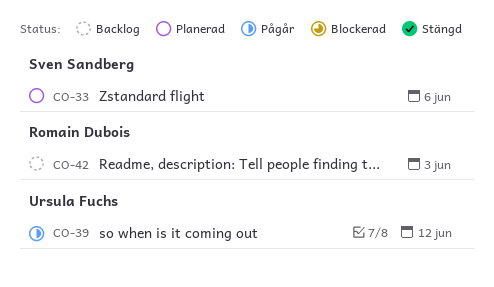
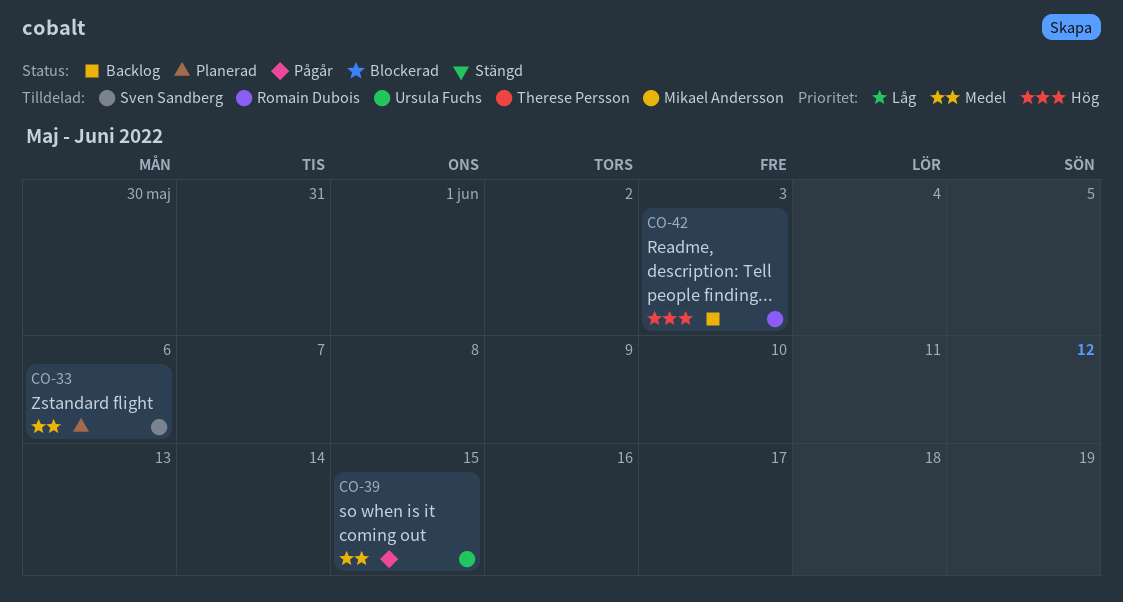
CO-39, due: Jun 12 -> Jun 15

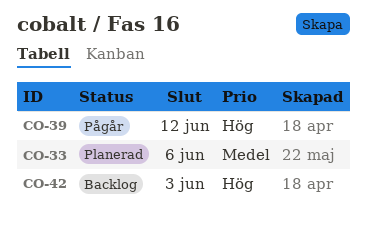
CO-39, priority: Medel -> Hög
CO-39, due: Jun 15 -> Jun 12

